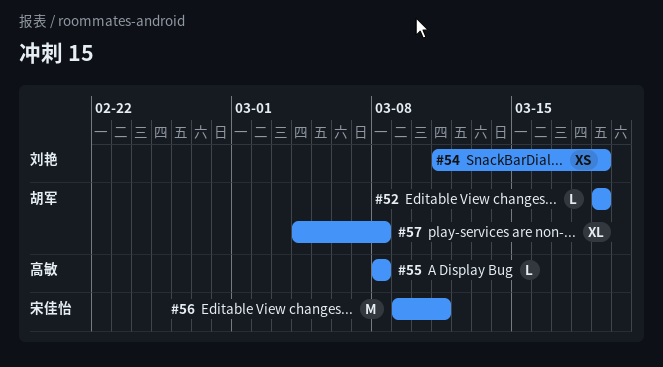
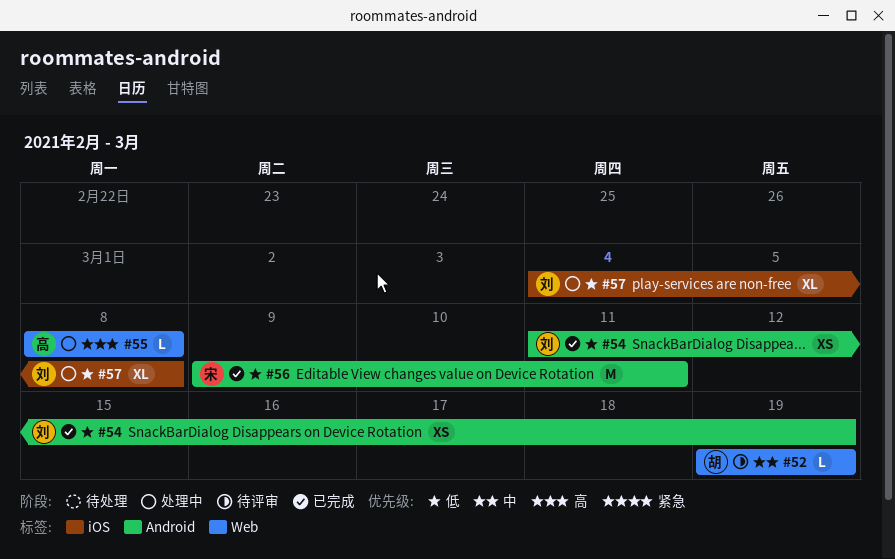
#57, owner: 胡军 -> 刘艳

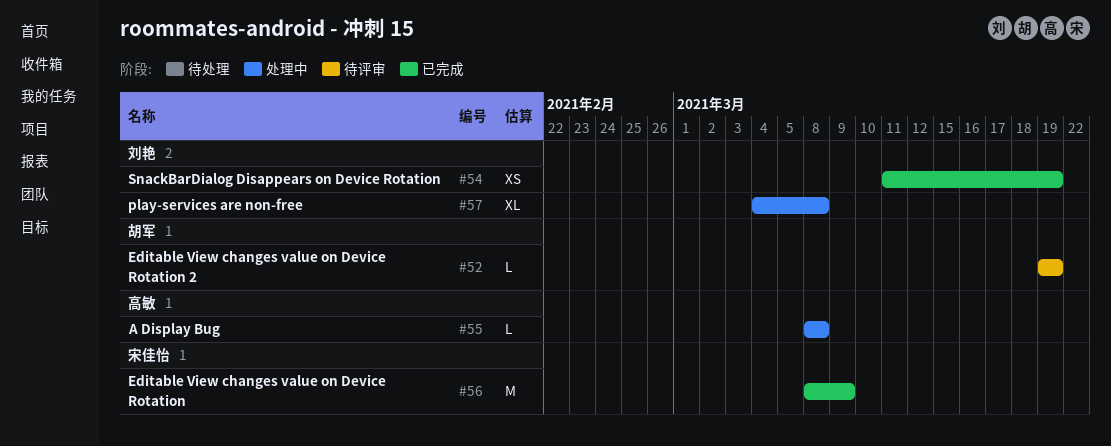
#56, start: Mar 9 -> Mar 8
#56, due: Mar 11 -> Mar 9

